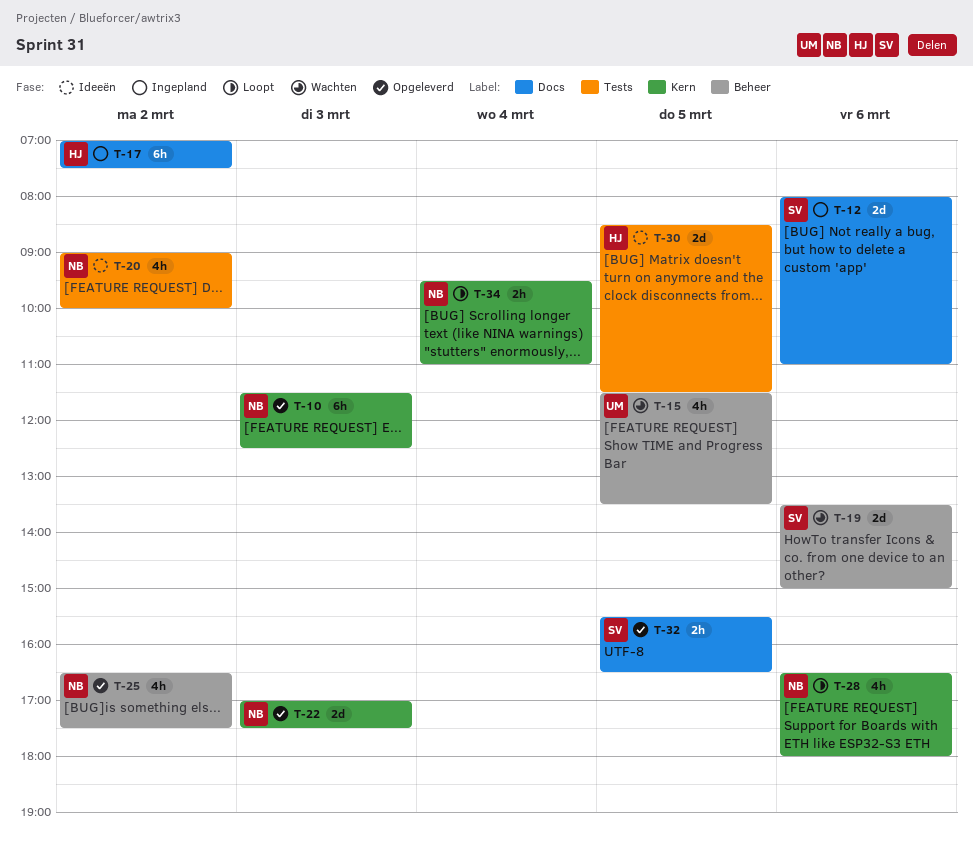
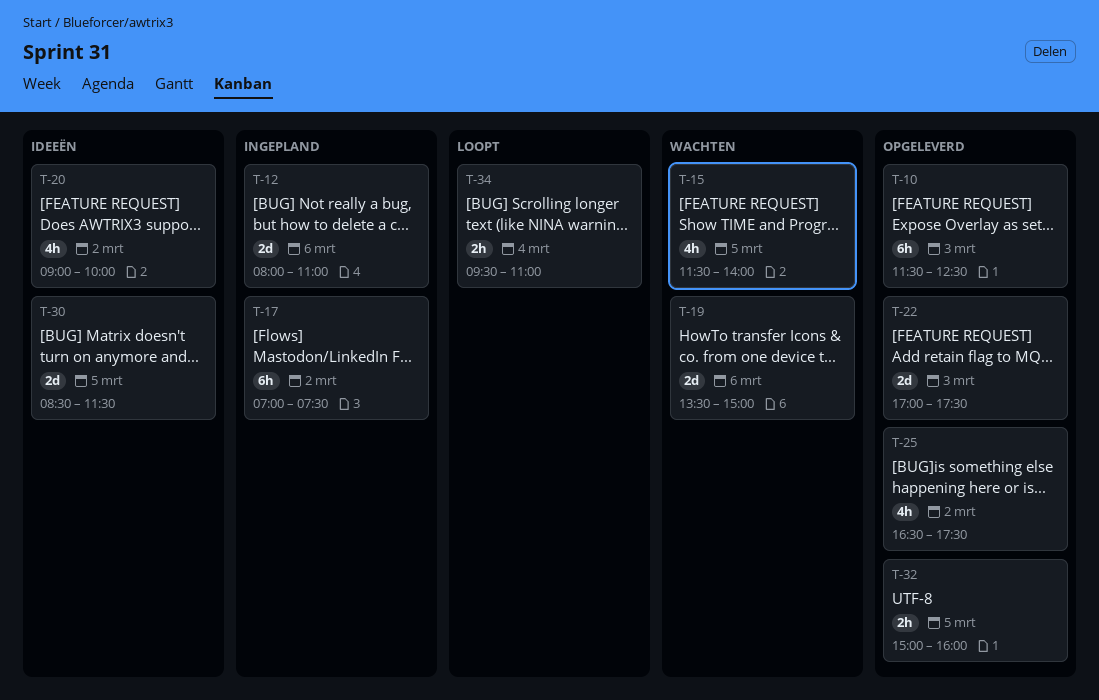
T-15, ends: 13:30 -> 14:00
T-28: present -> none
T-32, begins: 15:30 -> 15:00
T-32, ends: 16:30 -> 16:00

